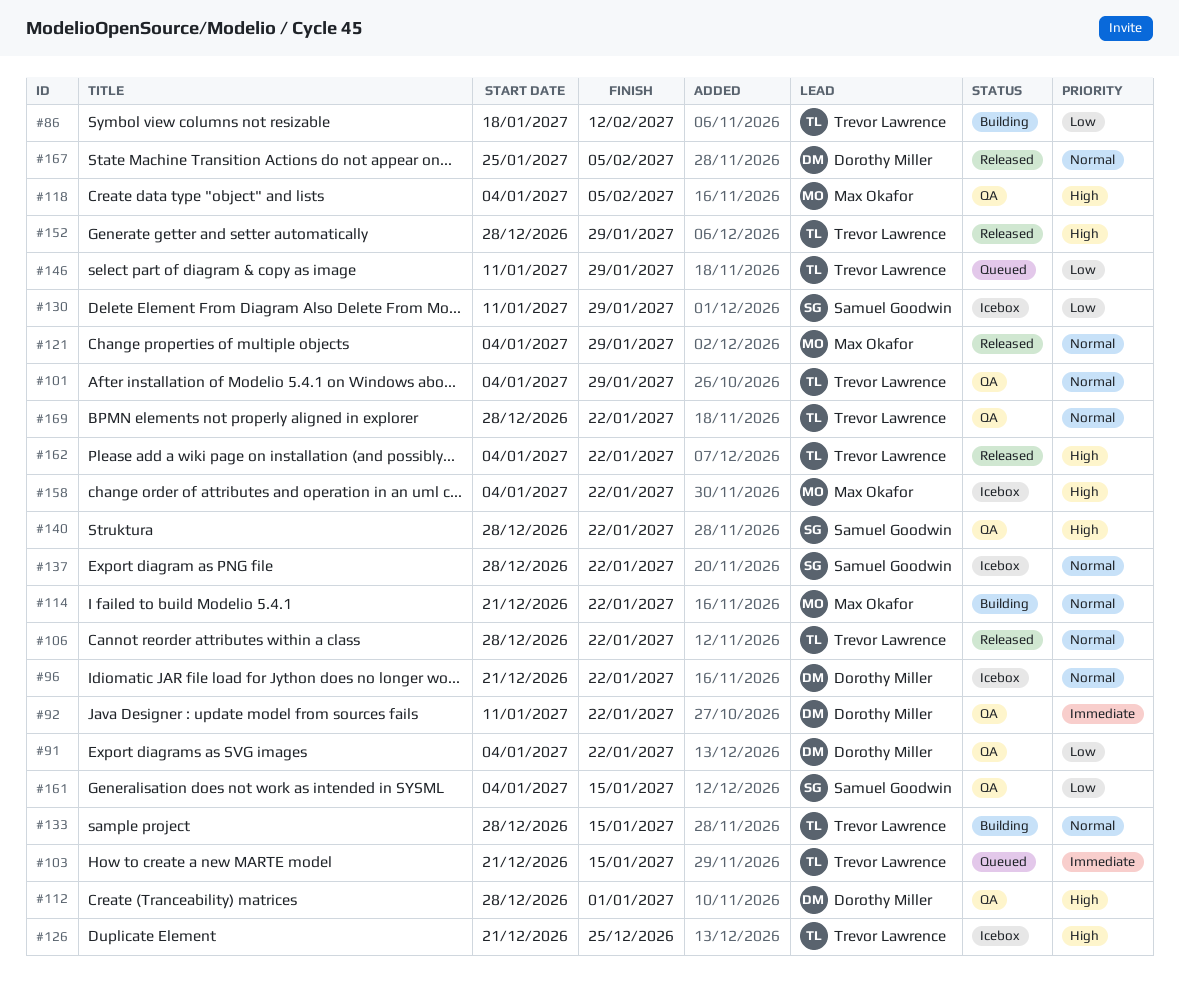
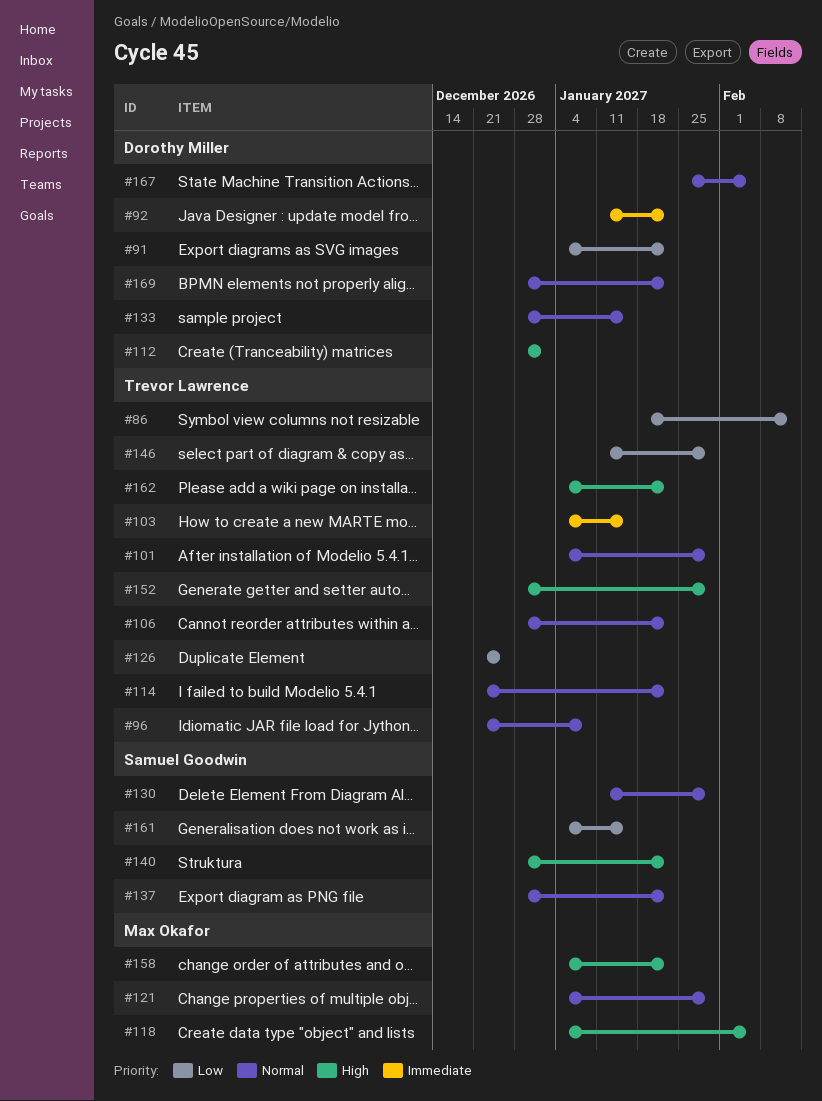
#96, owner: Dorothy Miller -> Trevor Lawrence
#96, due: Jan 22 -> Jan 8
#103, start: Dec 21 -> Jan 4
#114, owner: Max Okafor -> Trevor Lawrence
#126, priority: High -> Low
#130, priority: Low -> Normal
#133, owner: Trevor Lawrence -> Dorothy Miller
#169, owner: Trevor Lawrence -> Dorothy Miller

